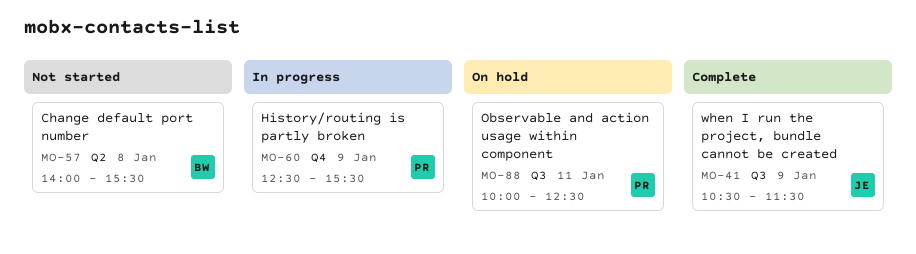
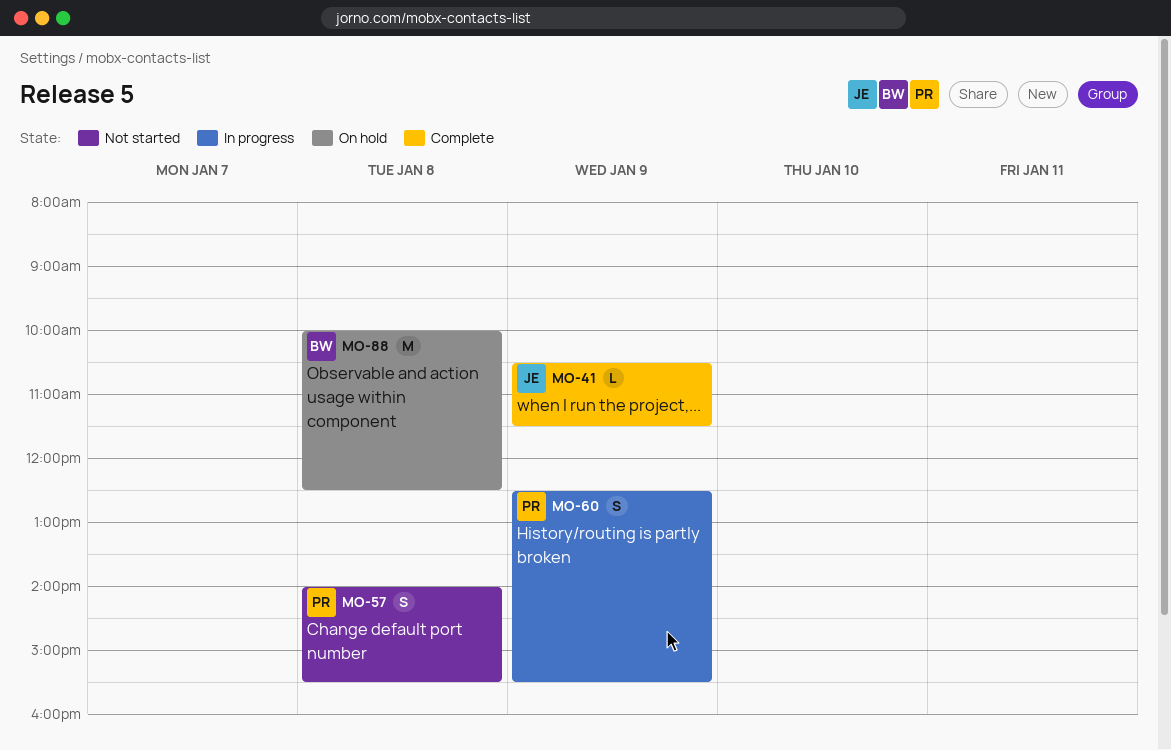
MO-57, owner: BW -> PR
MO-88, owner: PR -> BW
MO-88, day: Jan 11 -> Jan 8

